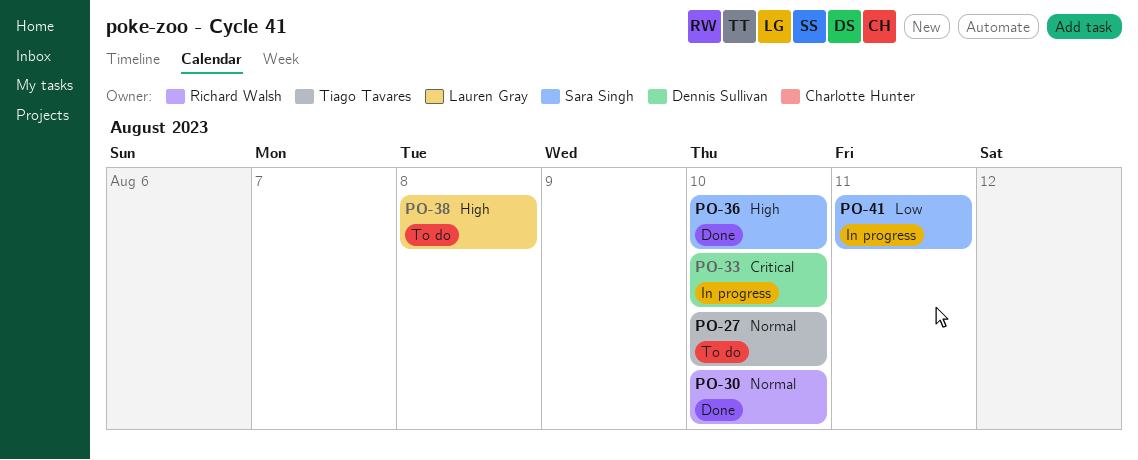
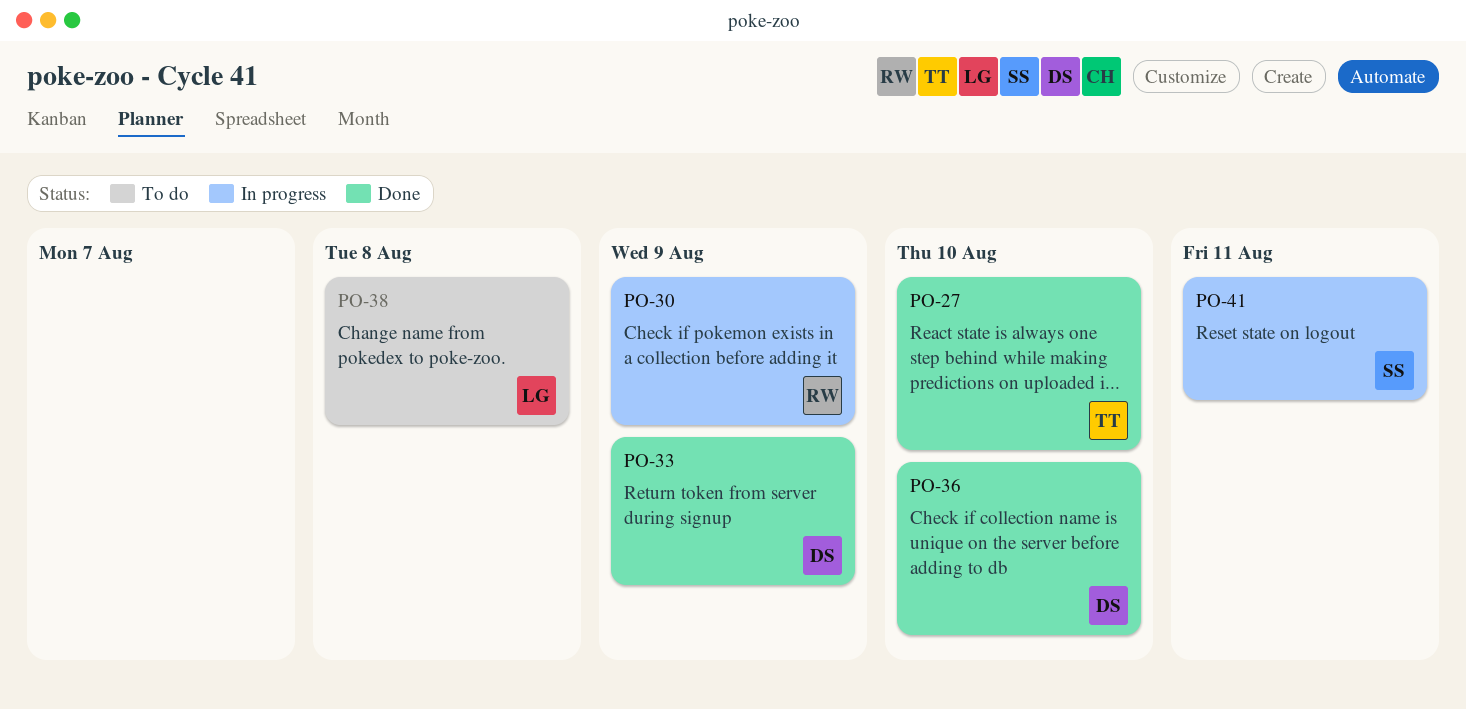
PO-27, status: To do -> Done
PO-30, status: Done -> In progress
PO-30, due: Aug 10 -> Aug 9
PO-33, status: In progress -> Done
PO-33, due: Aug 10 -> Aug 9
PO-36, owner: Sara Singh -> Dennis Sullivan

